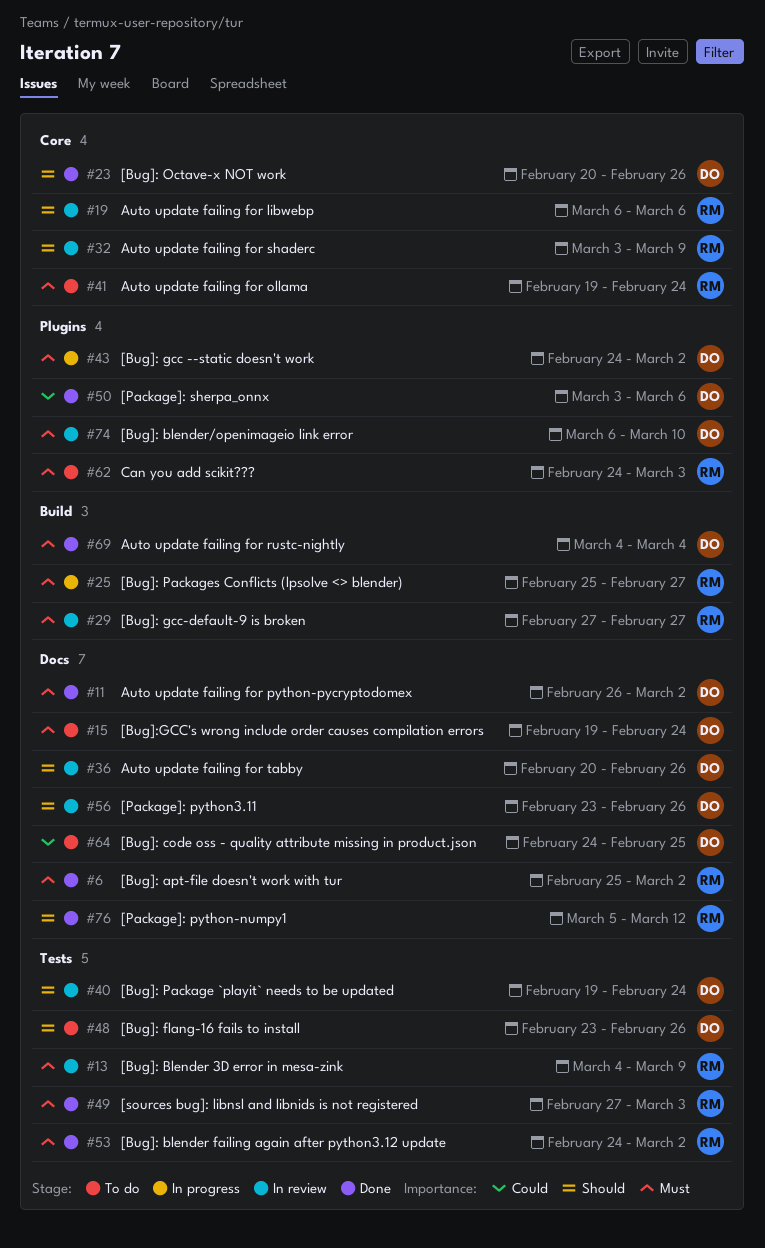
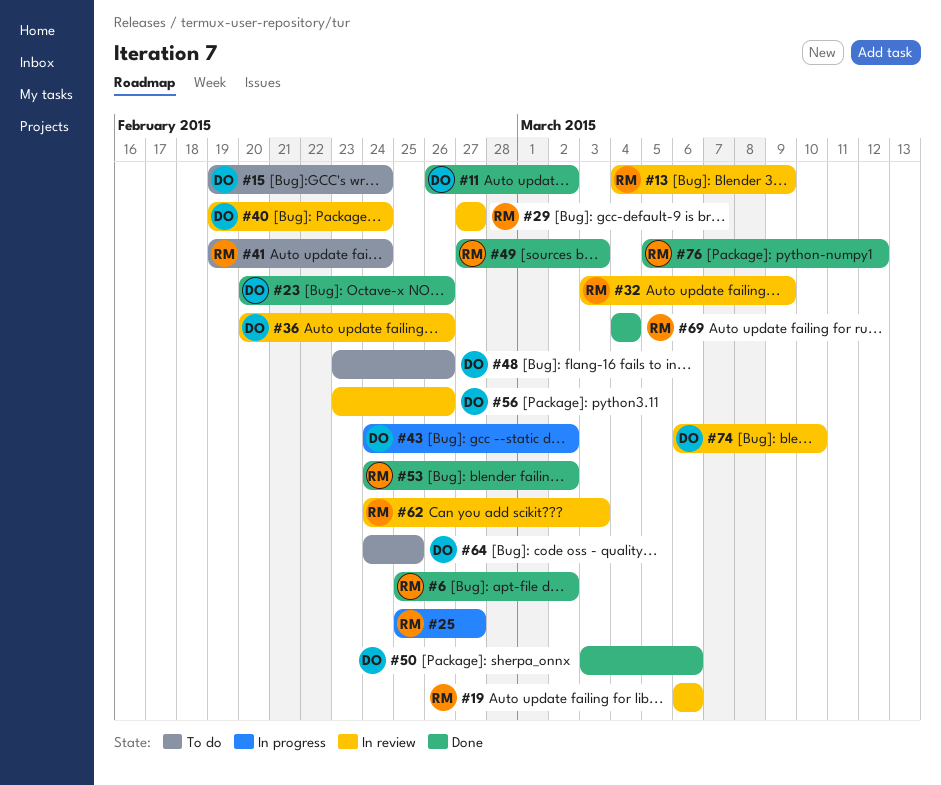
#62, status: To do -> In review
#69, owner: DO -> RM

